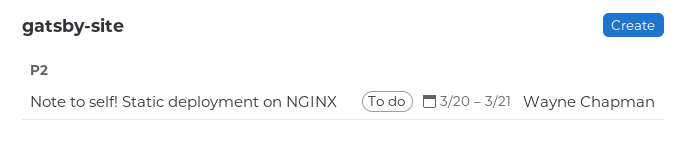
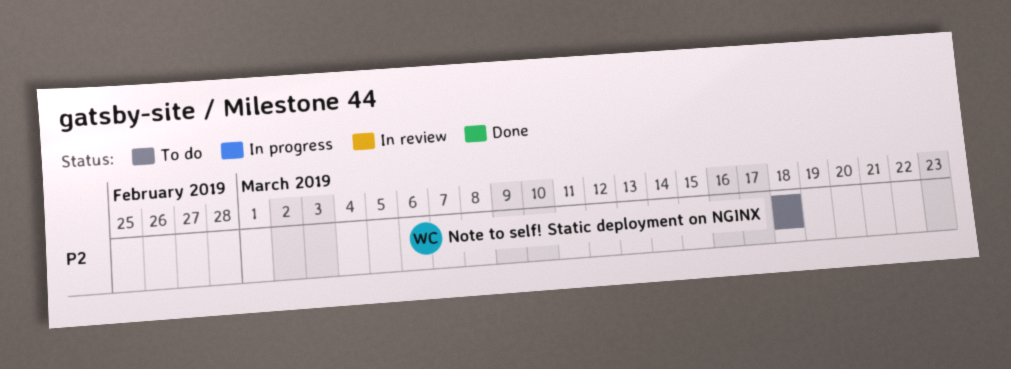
Note to self! Static deployment on NGINX, start: Mar 20 -> Mar 18
Note to self! Static deployment on NGINX, due: Mar 21 -> Mar 18

